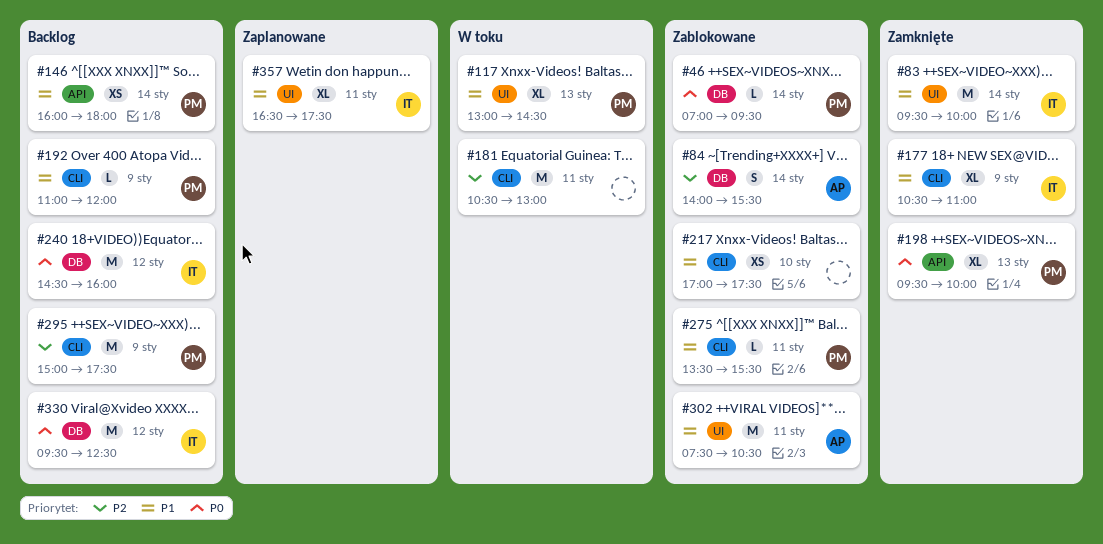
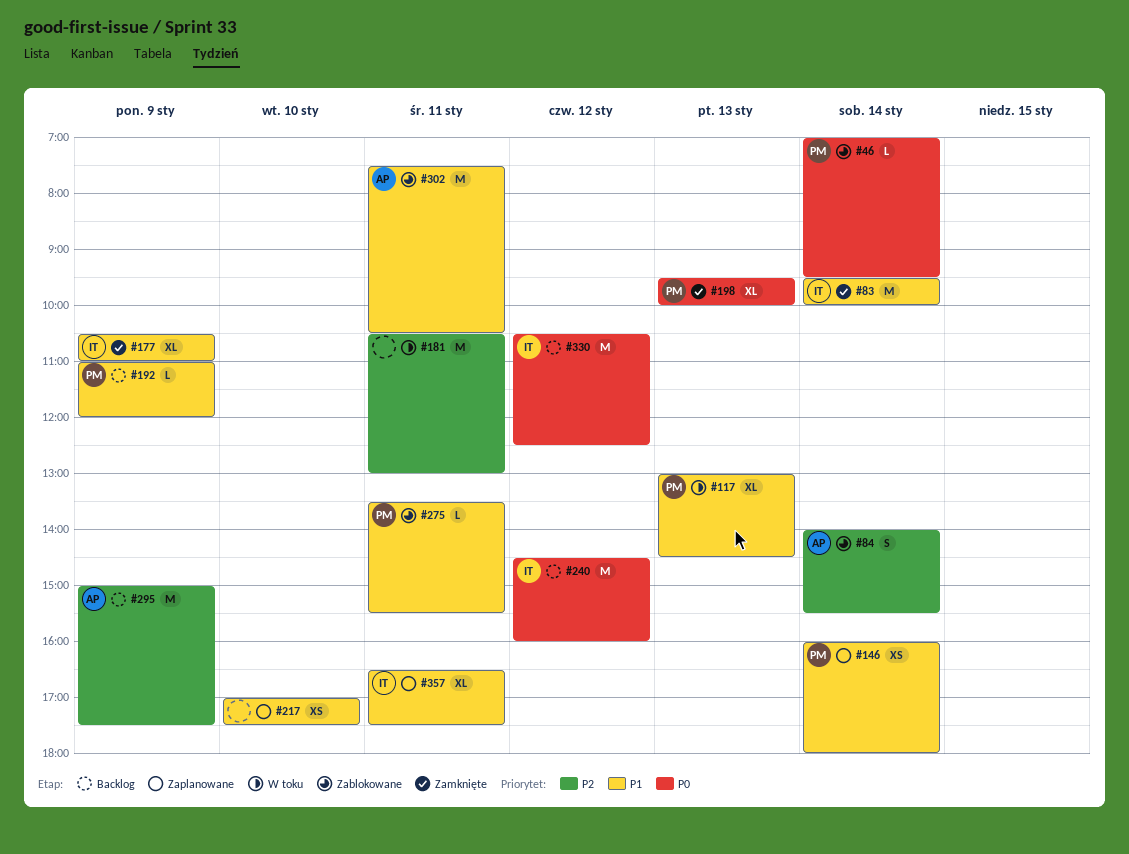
#146, status: Backlog -> Zaplanowane
#217, status: Zablokowane -> Zaplanowane
#295, owner: PM -> AP
#330, begins: 09:30 -> 10:30

